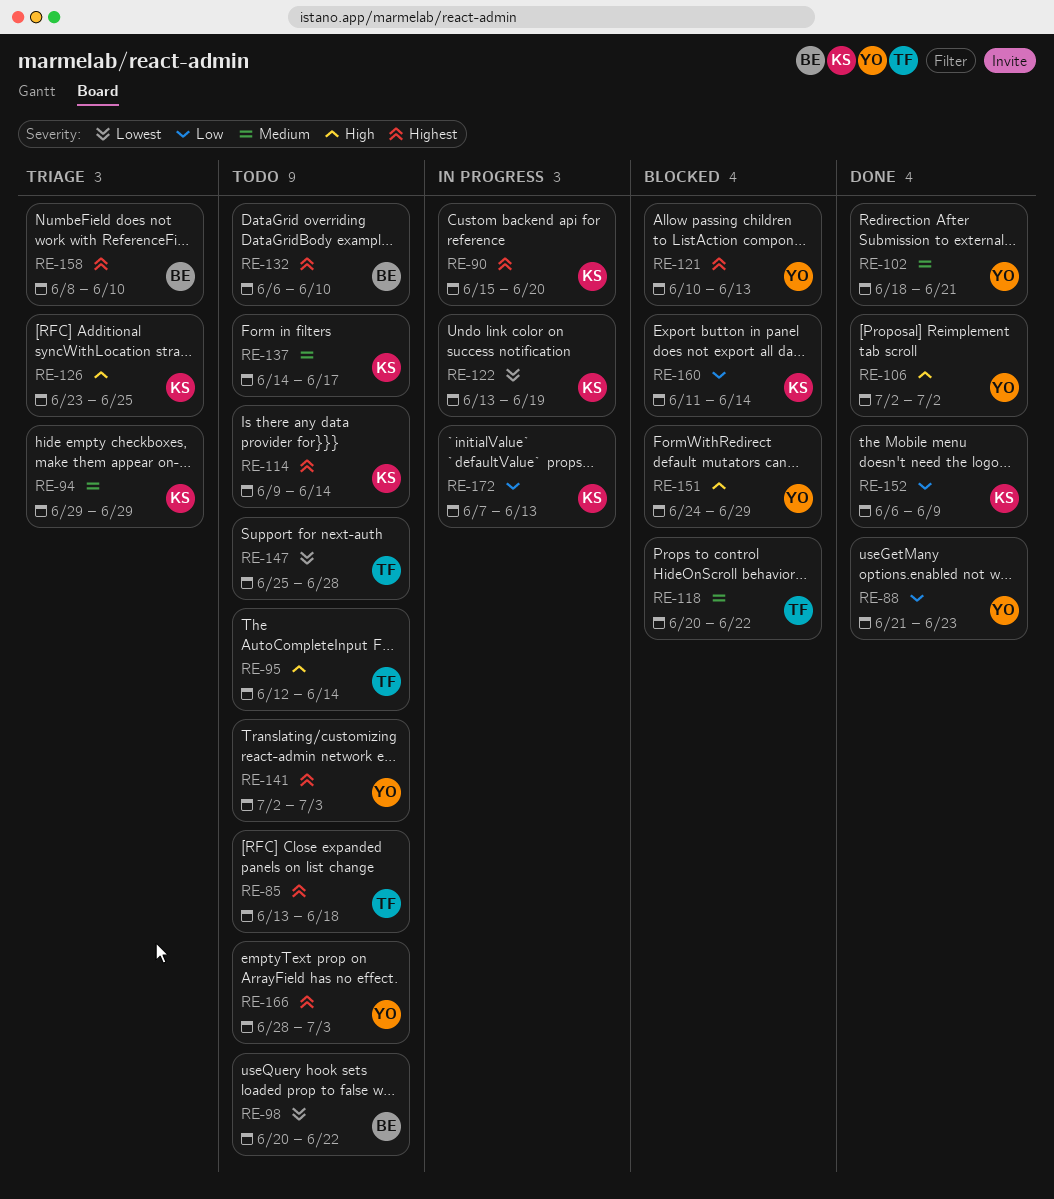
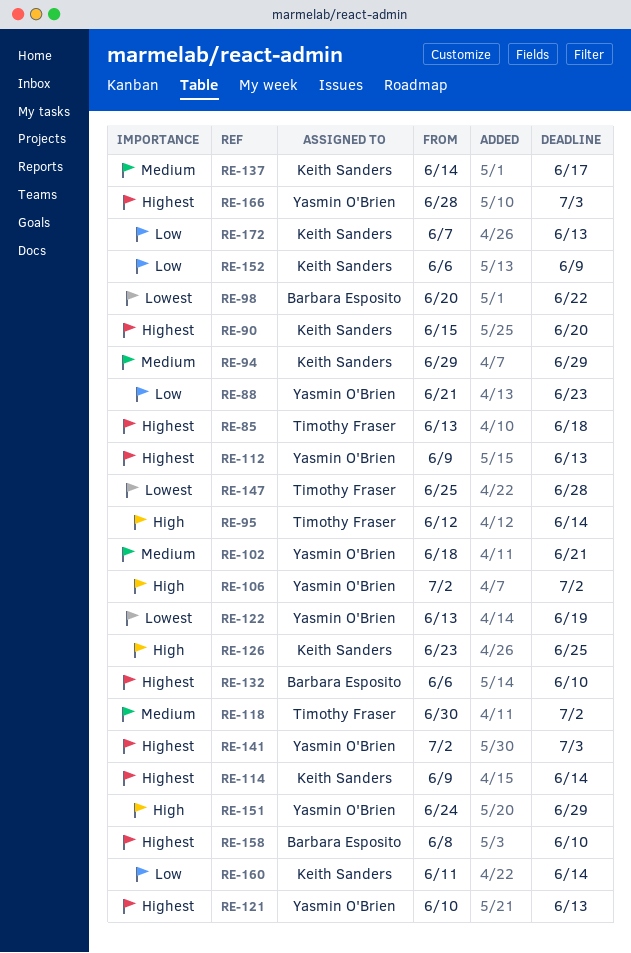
RE-112: none -> present
RE-118, start: Jun 20 -> Jun 30
RE-118, due: Jun 22 -> Jul 2
RE-122, owner: Keith Sanders -> Yasmin O'Brien

